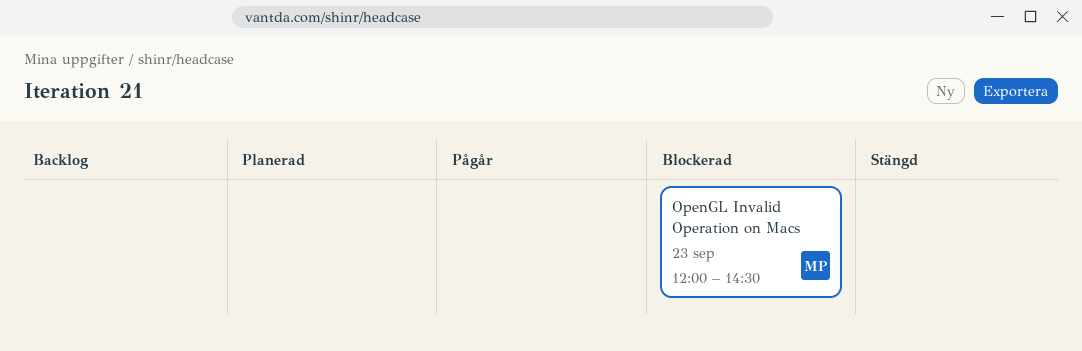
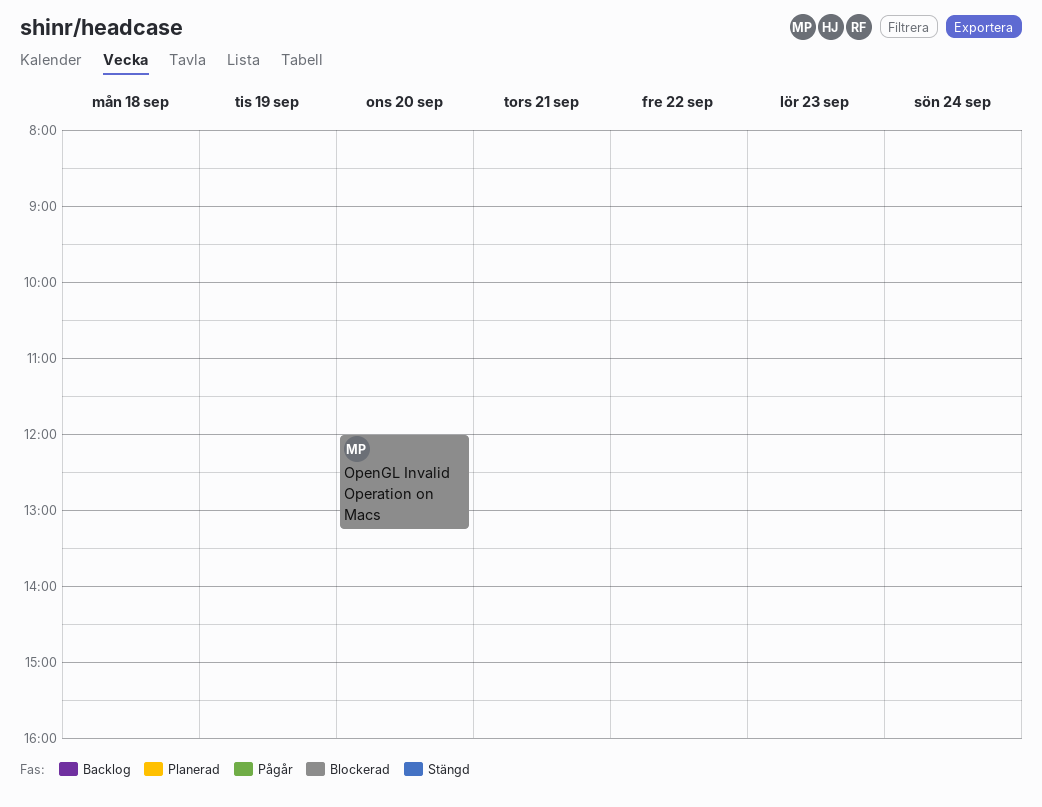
OpenGL Invalid Operation on Macs, day: Sep 23 -> Sep 20
OpenGL Invalid Operation on Macs, ends: 14:30 -> 13:15

